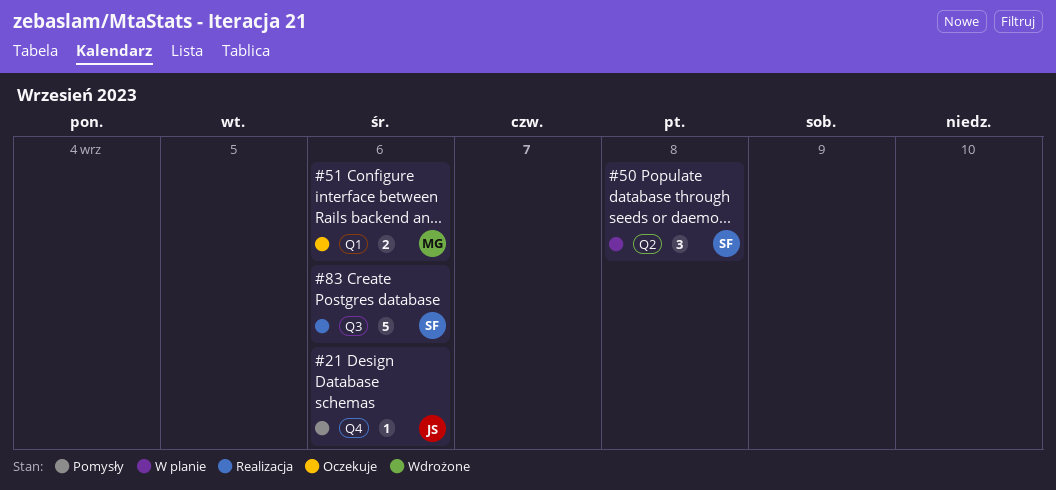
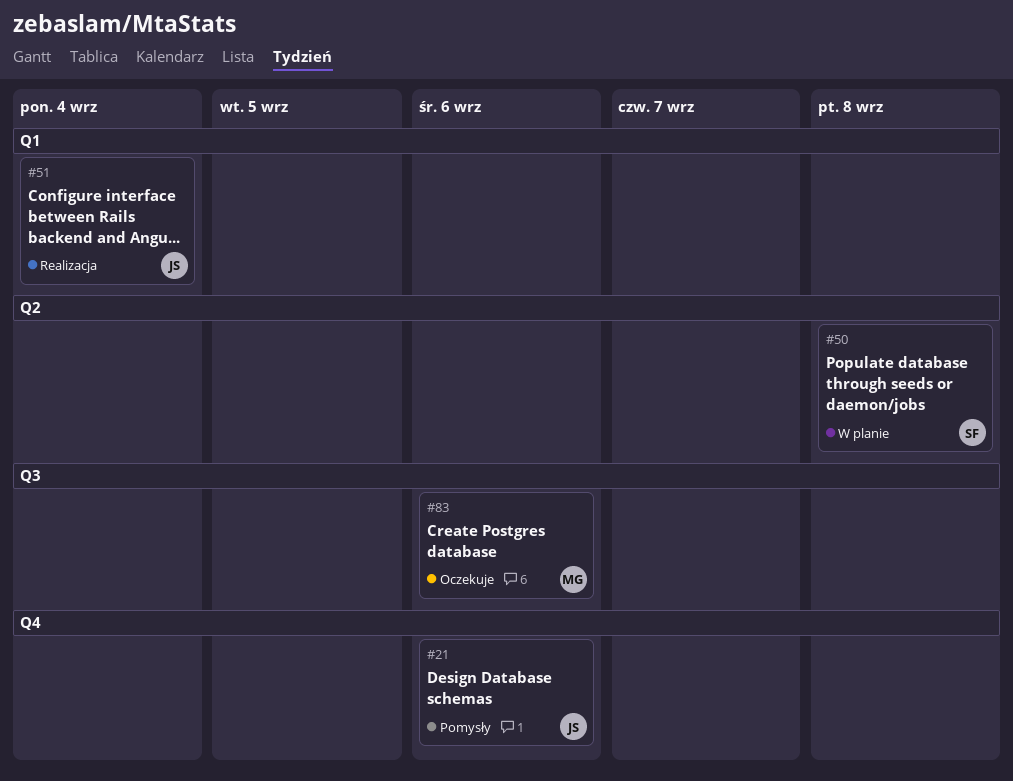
#51, status: Oczekuje -> Realizacja
#51, owner: MG -> JS
#51, due: Sep 6 -> Sep 4
#83, status: Realizacja -> Oczekuje
#83, owner: SF -> MG

